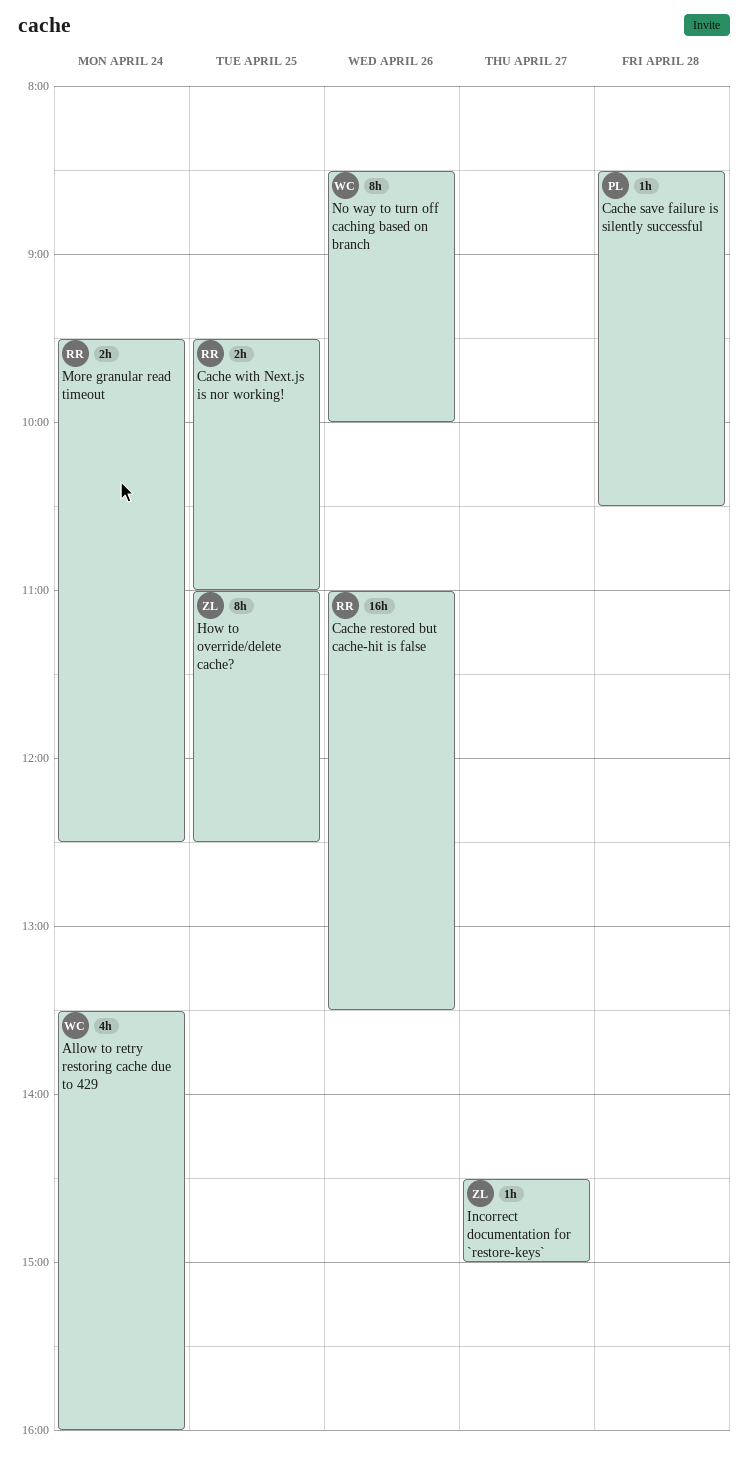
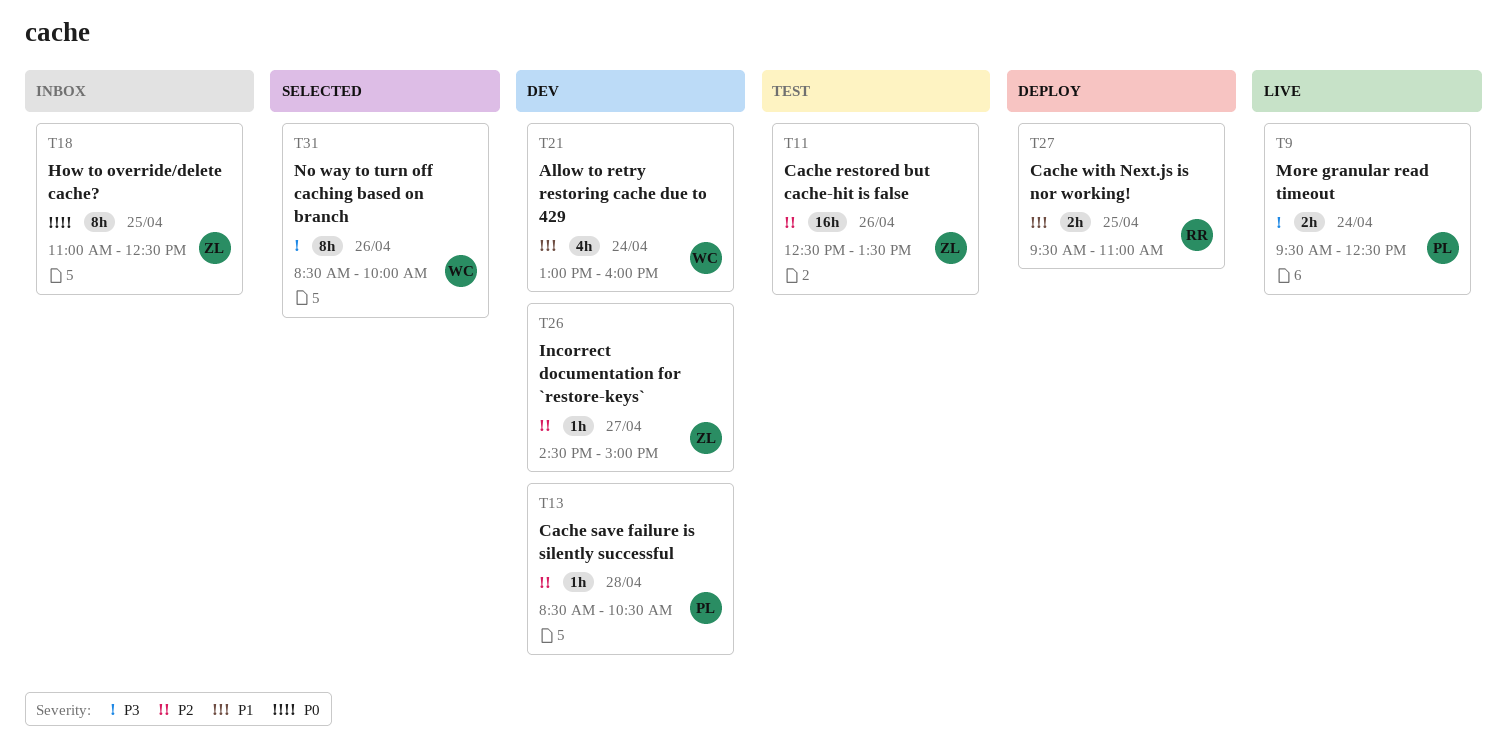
Allow to retry restoring cache due to 429, begins: 13:30 -> 13:00
Cache restored but cache-hit is false, owner: RR -> ZL
Cache restored but cache-hit is false, begins: 11:00 -> 12:30
More granular read timeout, owner: RR -> PL

